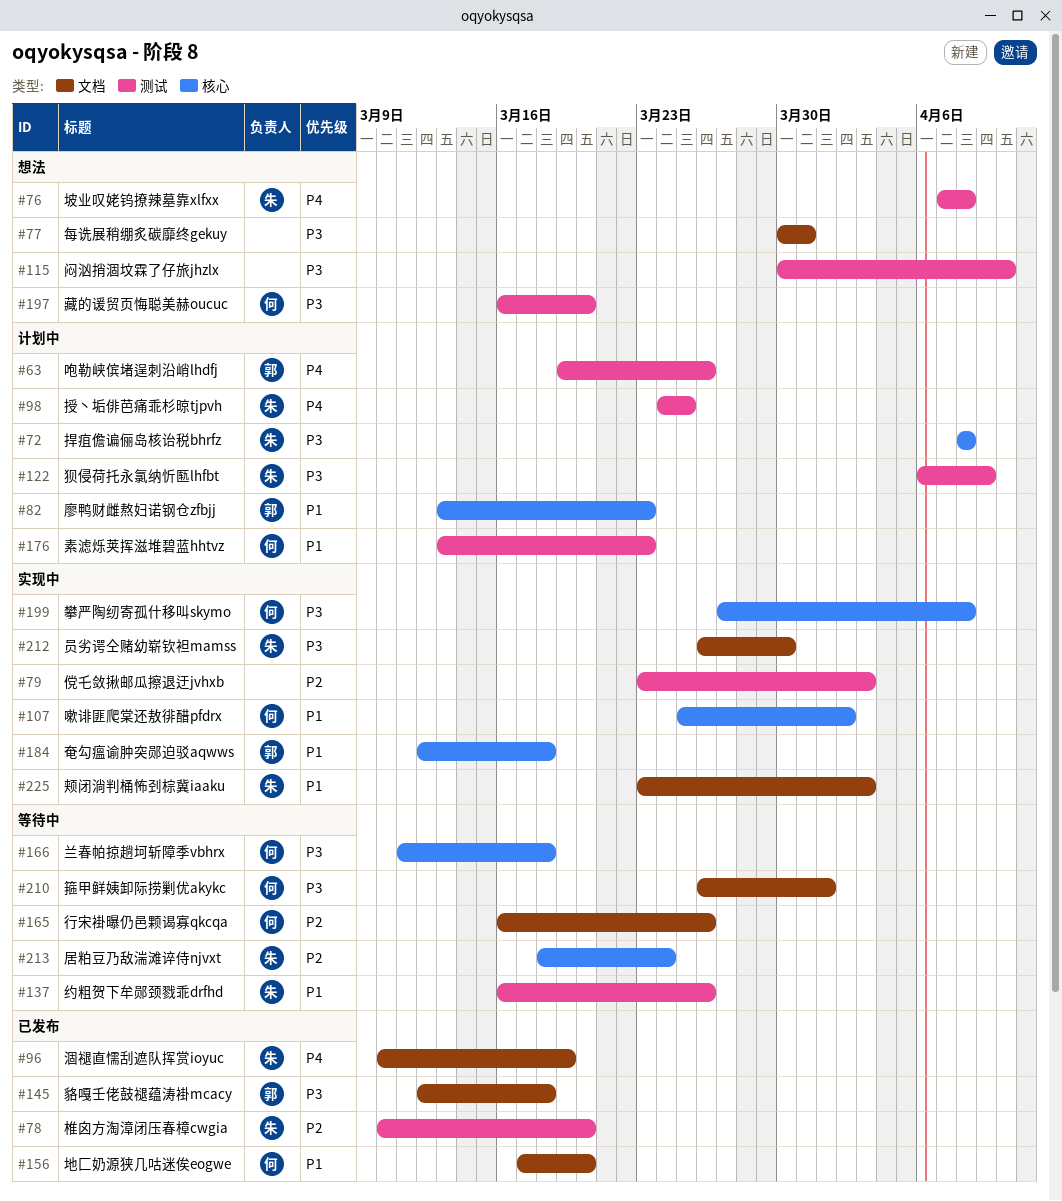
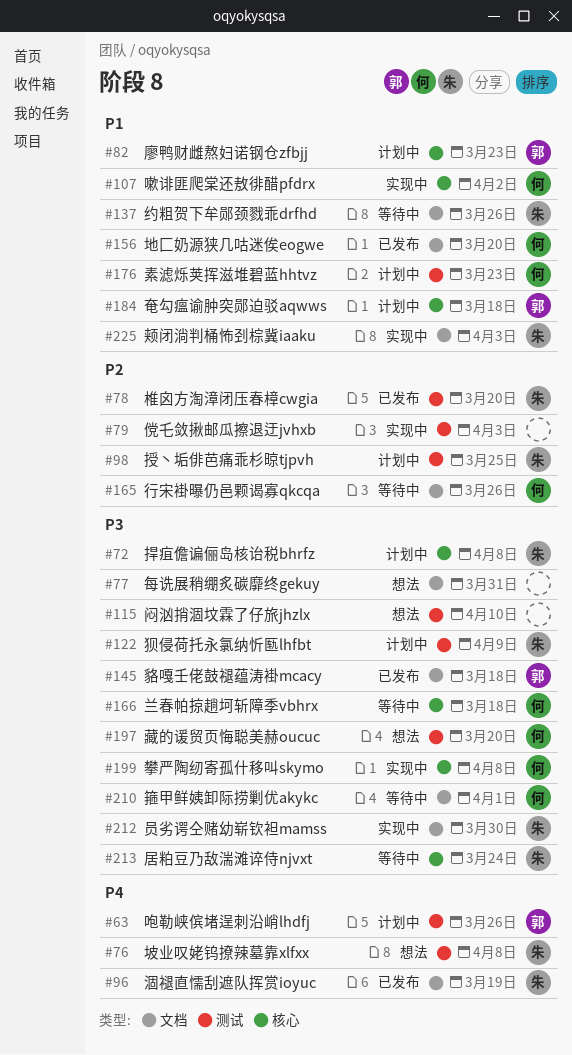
#98, priority: P4 -> P2
#137, label: 测试 -> 文档
#184, status: 实现中 -> 计划中
#213, priority: P2 -> P3

